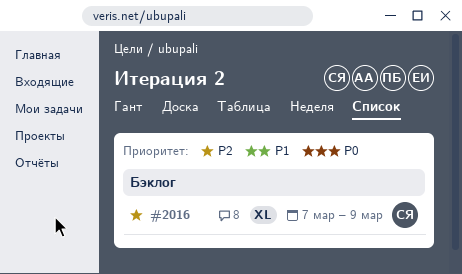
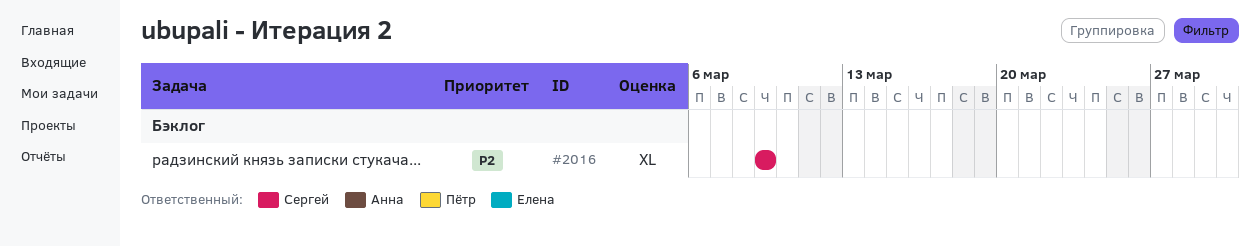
#2016, start: Mar 7 -> Mar 9

